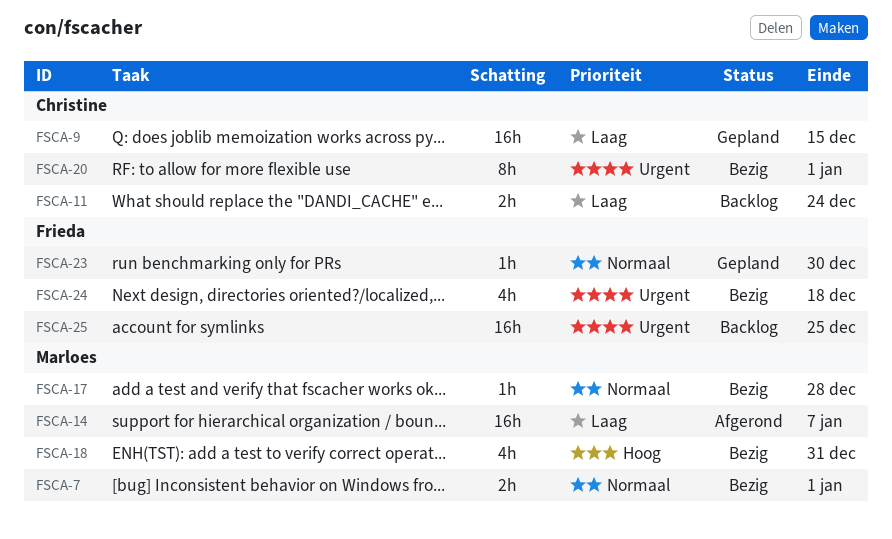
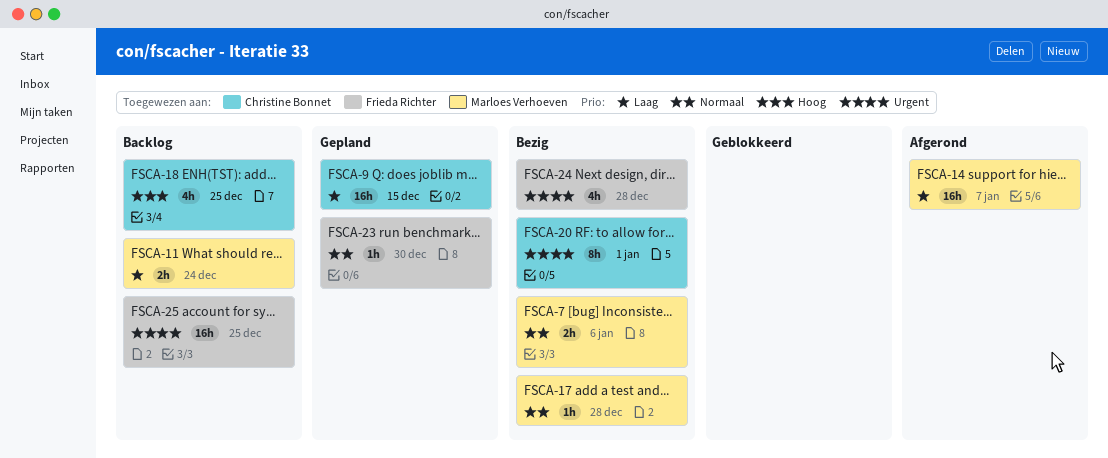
FSCA-7, due: Jan 1 -> Jan 6
FSCA-11, owner: Christine Bonnet -> Marloes Verhoeven
FSCA-18, status: Bezig -> Backlog
FSCA-18, owner: Marloes Verhoeven -> Christine Bonnet
FSCA-18, due: Dec 31 -> Dec 25
FSCA-24, due: Dec 18 -> Dec 28

